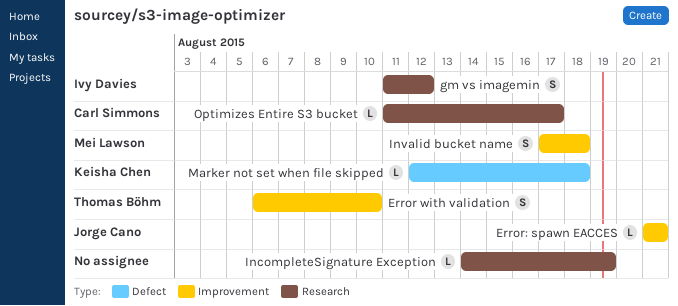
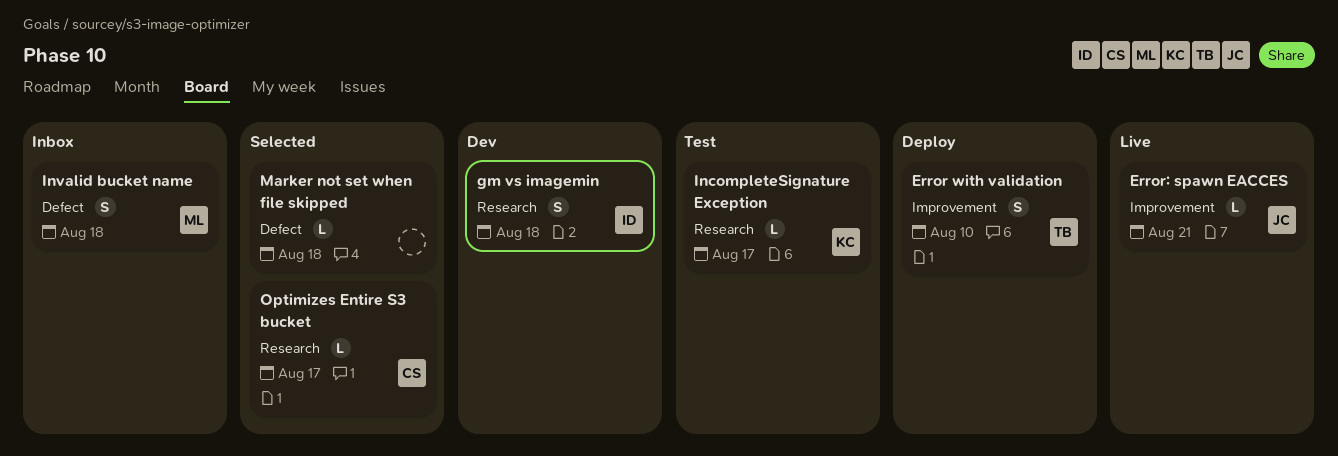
gm vs imagemin, due: Aug 12 -> Aug 18
IncompleteSignature Exception, owner: none -> Keisha Chen
IncompleteSignature Exception, due: Aug 19 -> Aug 17
Invalid bucket name, label: Improvement -> Defect
Marker not set when file skipped, owner: Keisha Chen -> none

